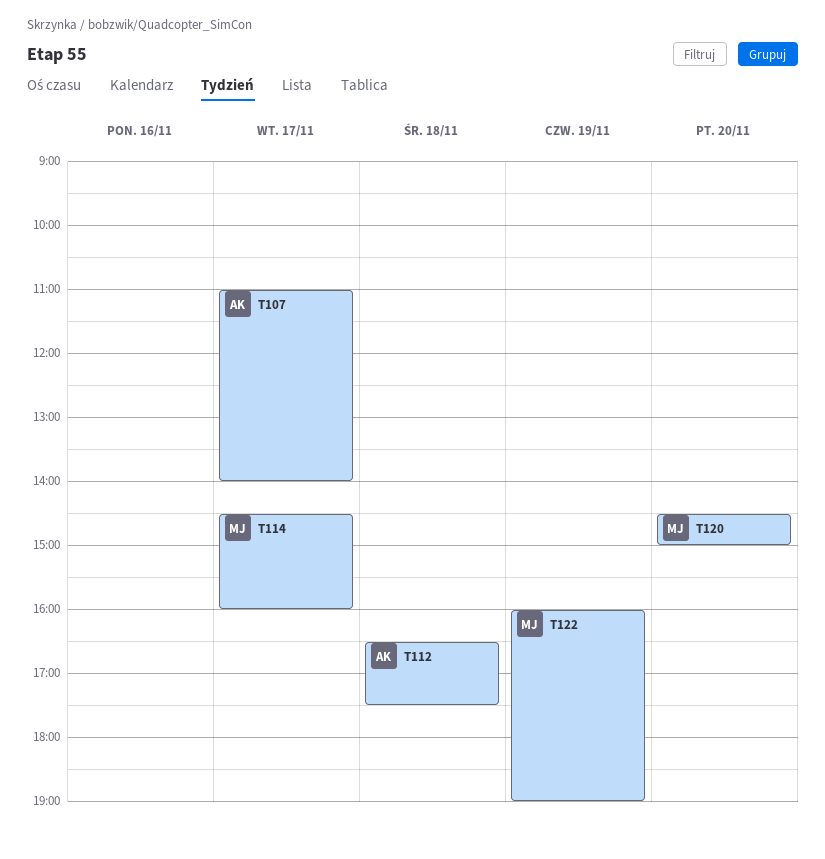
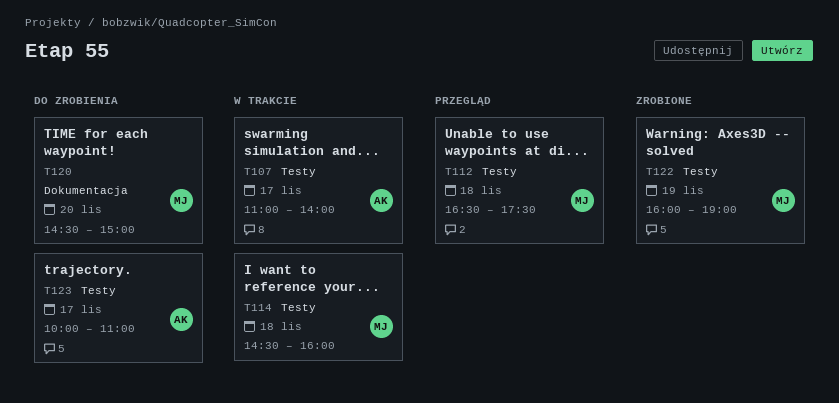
T112, owner: AK -> MJ
T114, day: Nov 17 -> Nov 18
T123: none -> present

